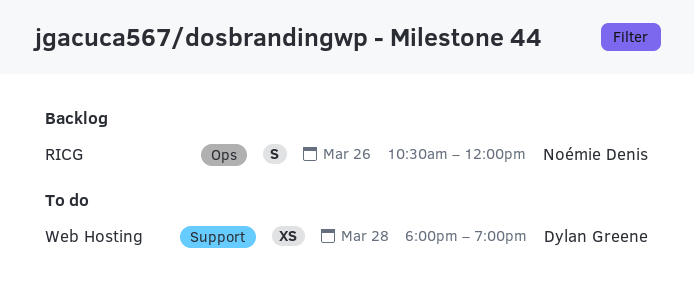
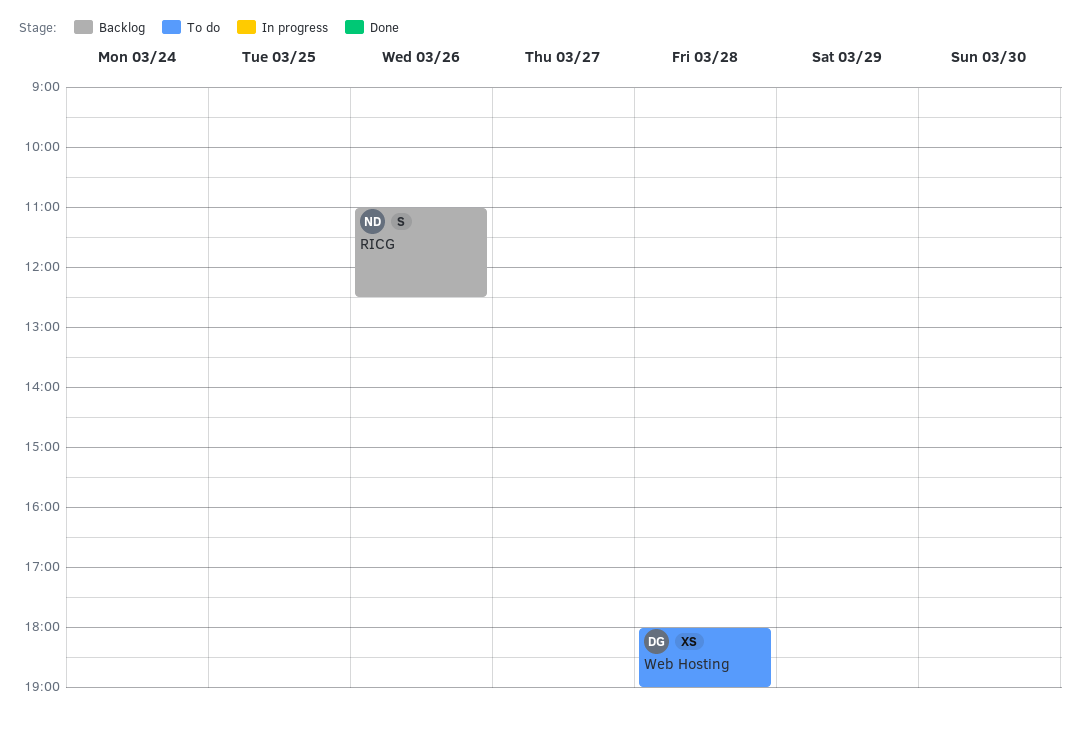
RICG, begins: 10:30 -> 11:00
RICG, ends: 12:00 -> 12:30

